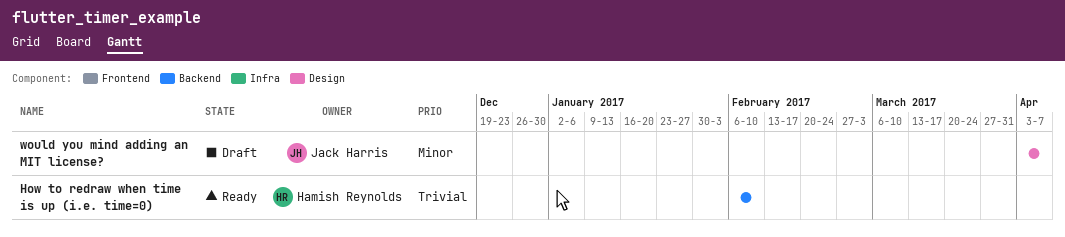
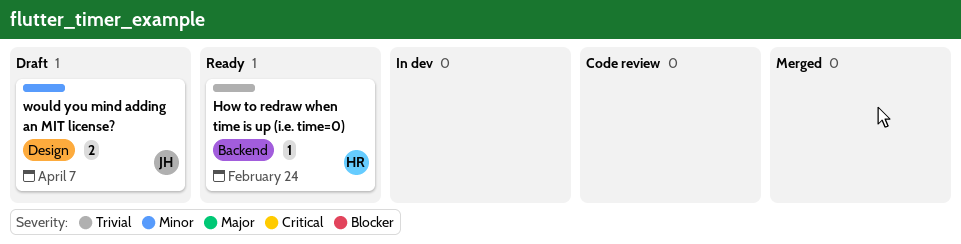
How to redraw when time is up (i.e. time=0), due: Feb 10 -> Feb 24

